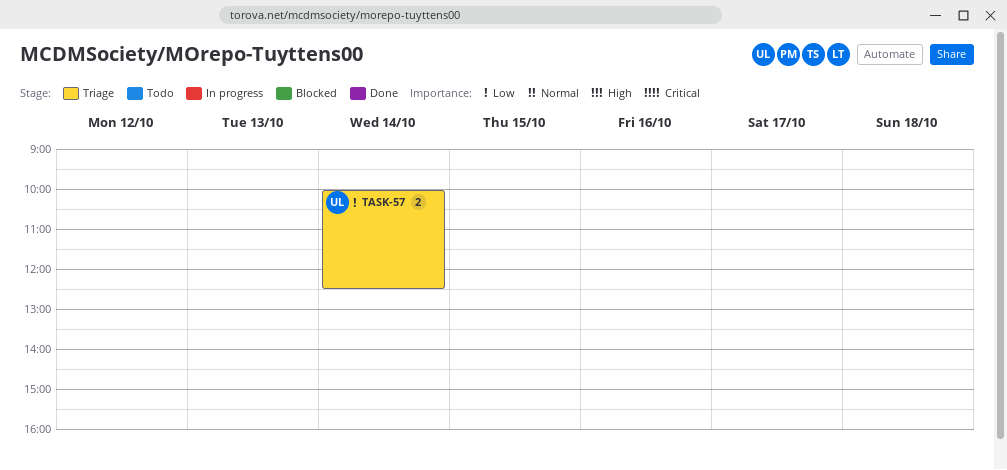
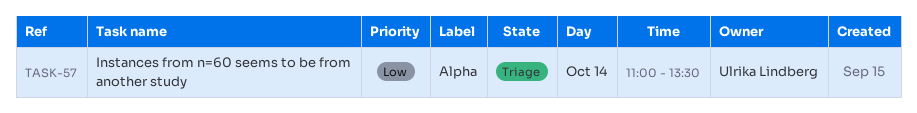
TASK-57, begins: 10:00 -> 11:00
TASK-57, ends: 12:30 -> 13:30

